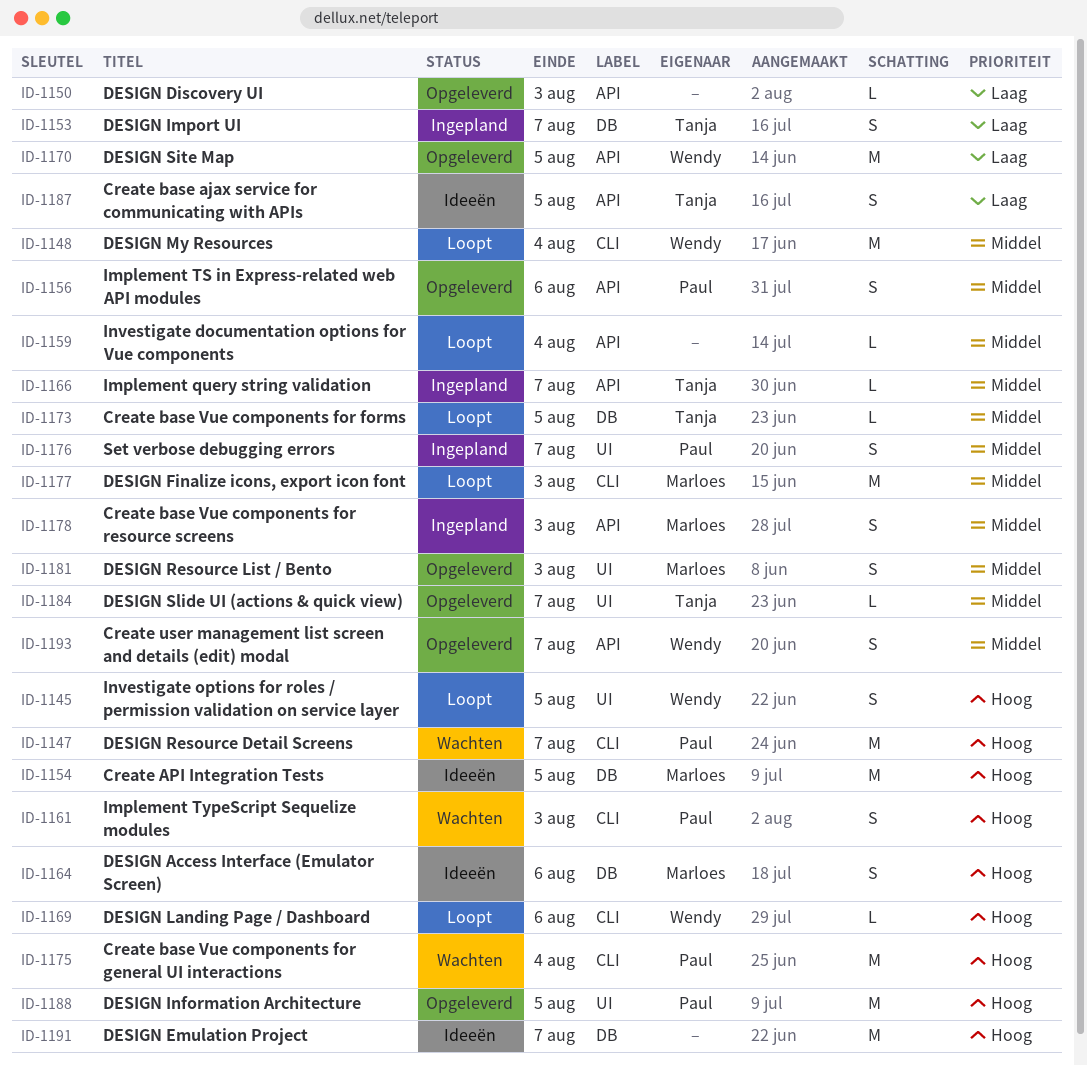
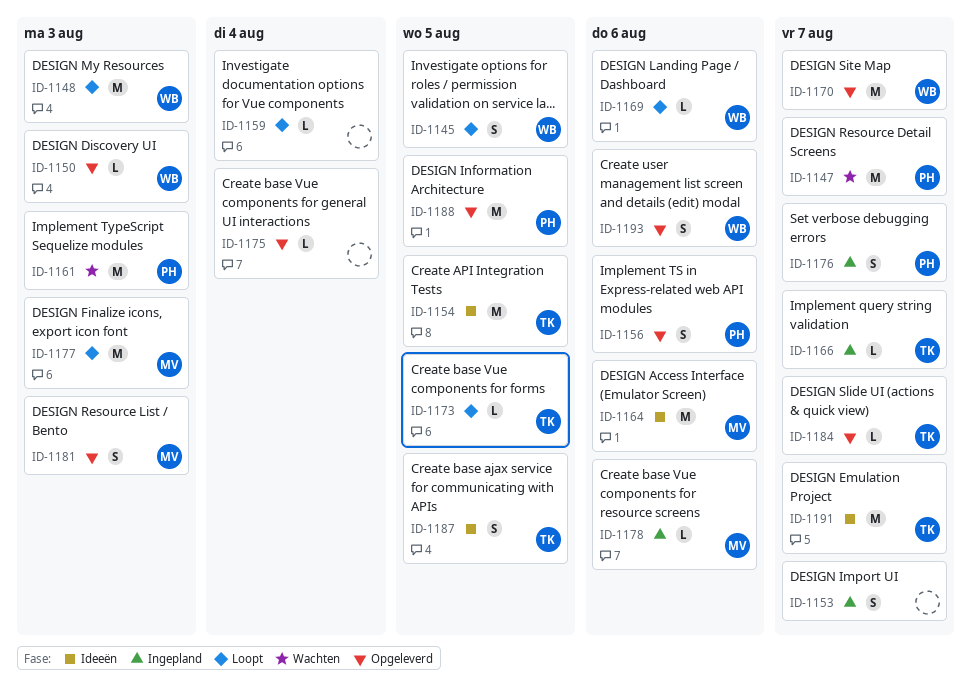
ID-1148, due: Aug 4 -> Aug 3
ID-1150, owner: none -> Wendy
ID-1153, owner: Tanja -> none
ID-1154, owner: Marloes -> Tanja
ID-1161, estimate: S -> M
ID-1164, estimate: S -> M
ID-1170, due: Aug 5 -> Aug 7
ID-1175, status: Wachten -> Opgeleverd
ID-1175, owner: Paul -> none
ID-1175, estimate: M -> L
ID-1178, estimate: S -> L
ID-1178, due: Aug 3 -> Aug 6
ID-1191, owner: none -> Tanja
ID-1193, due: Aug 7 -> Aug 6

